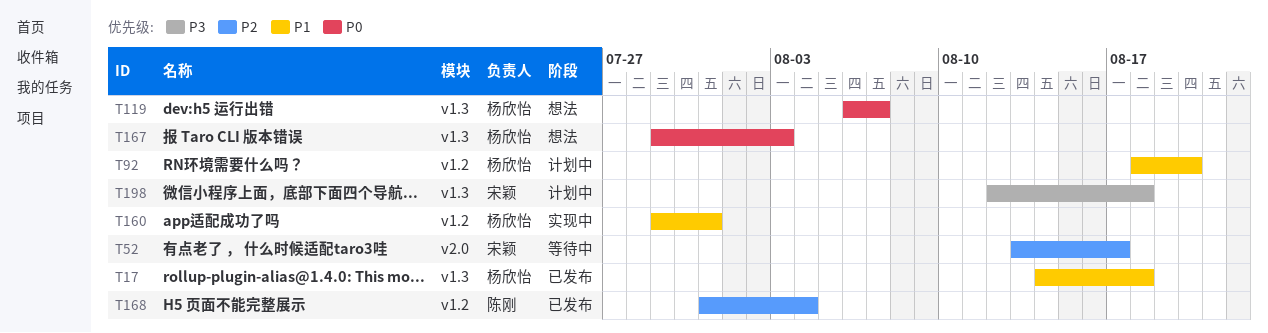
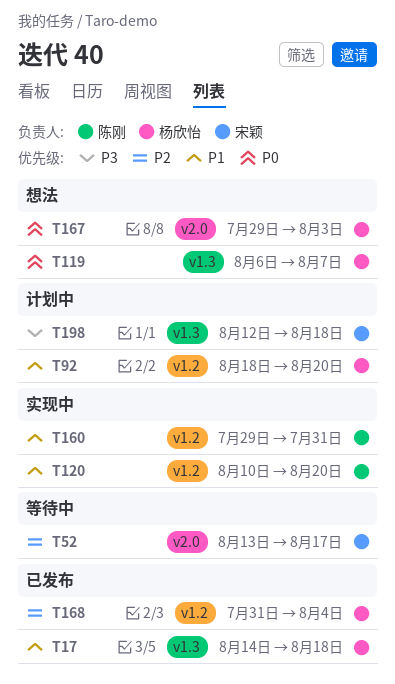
T120: none -> present
T160, owner: 杨欣怡 -> 陈刚
T167, label: v1.3 -> v2.0
T168, owner: 陈刚 -> 杨欣怡

